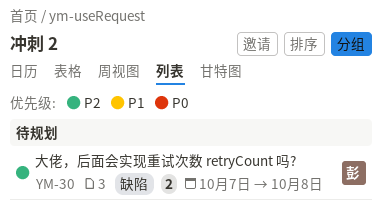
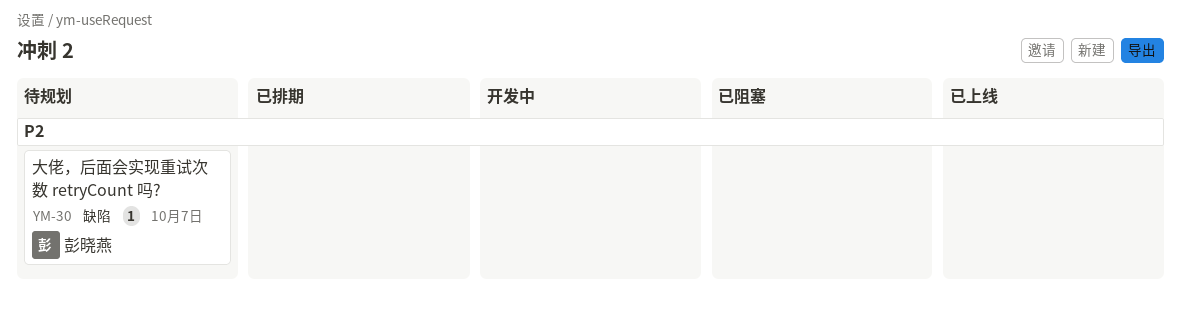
YM-30, estimate: 2 -> 1
YM-30, due: Oct 8 -> Oct 7

